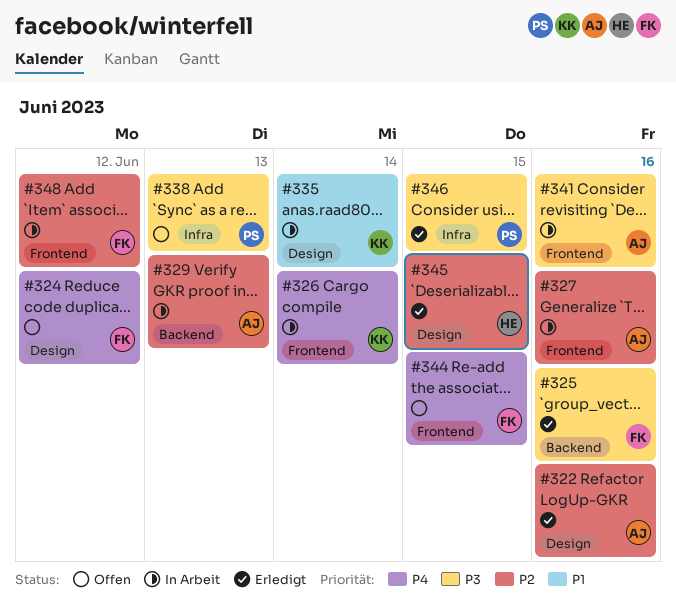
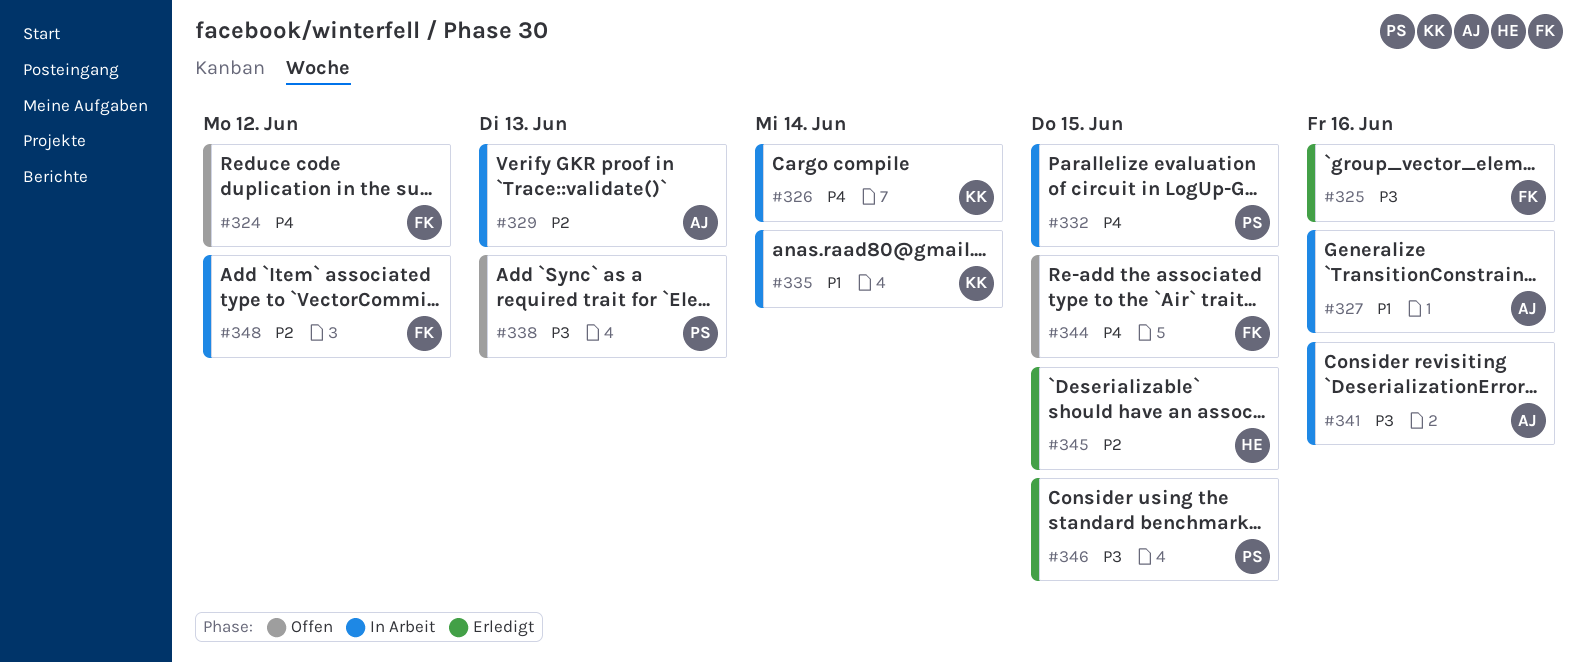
#322: present -> none
#327, priority: P2 -> P1
#332: none -> present

